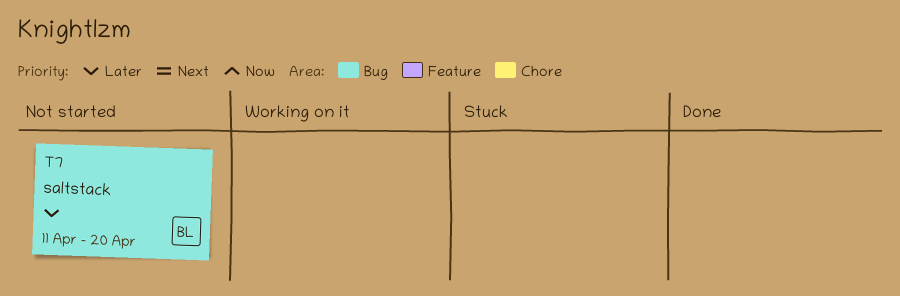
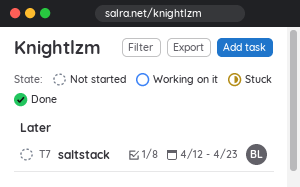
T7, start: Apr 11 -> Apr 12
T7, due: Apr 20 -> Apr 23

